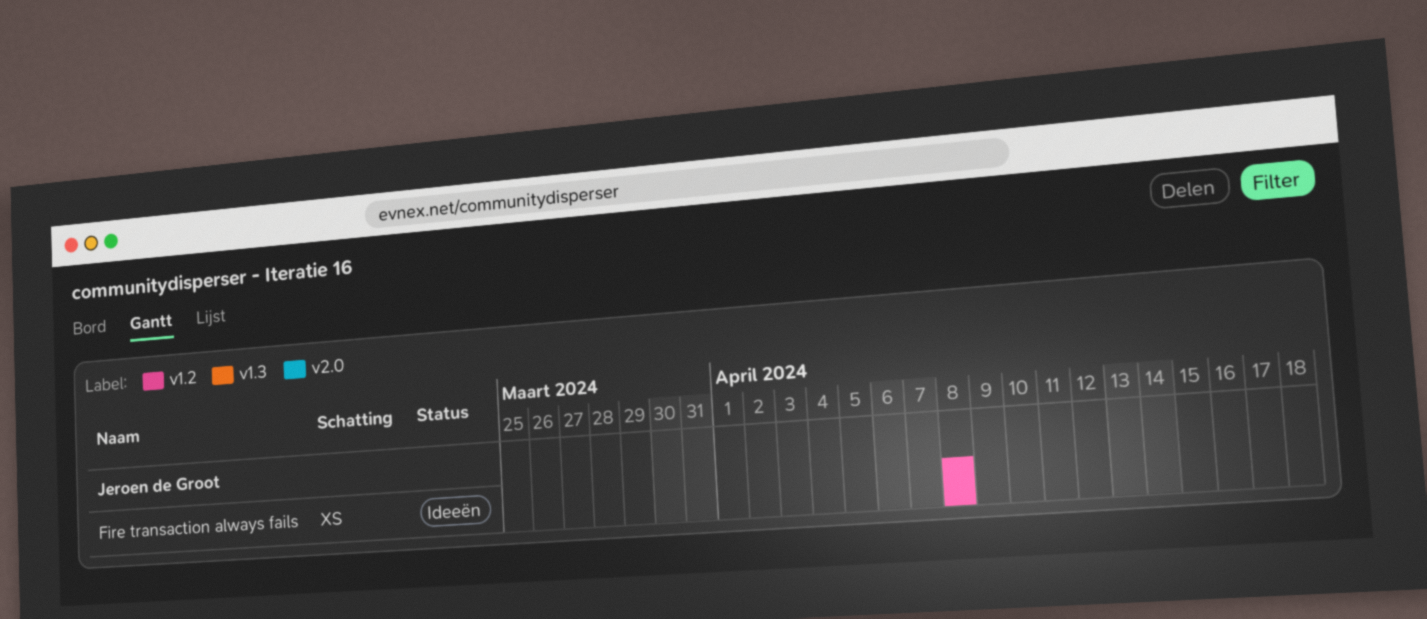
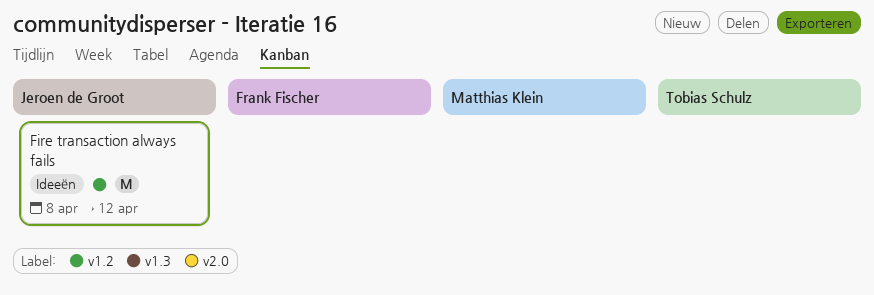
Fire transaction always fails, estimate: XS -> M
Fire transaction always fails, due: Apr 8 -> Apr 12

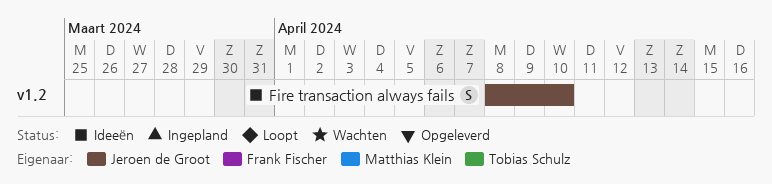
Fire transaction always fails, estimate: M -> S
Fire transaction always fails, due: Apr 12 -> Apr 10

